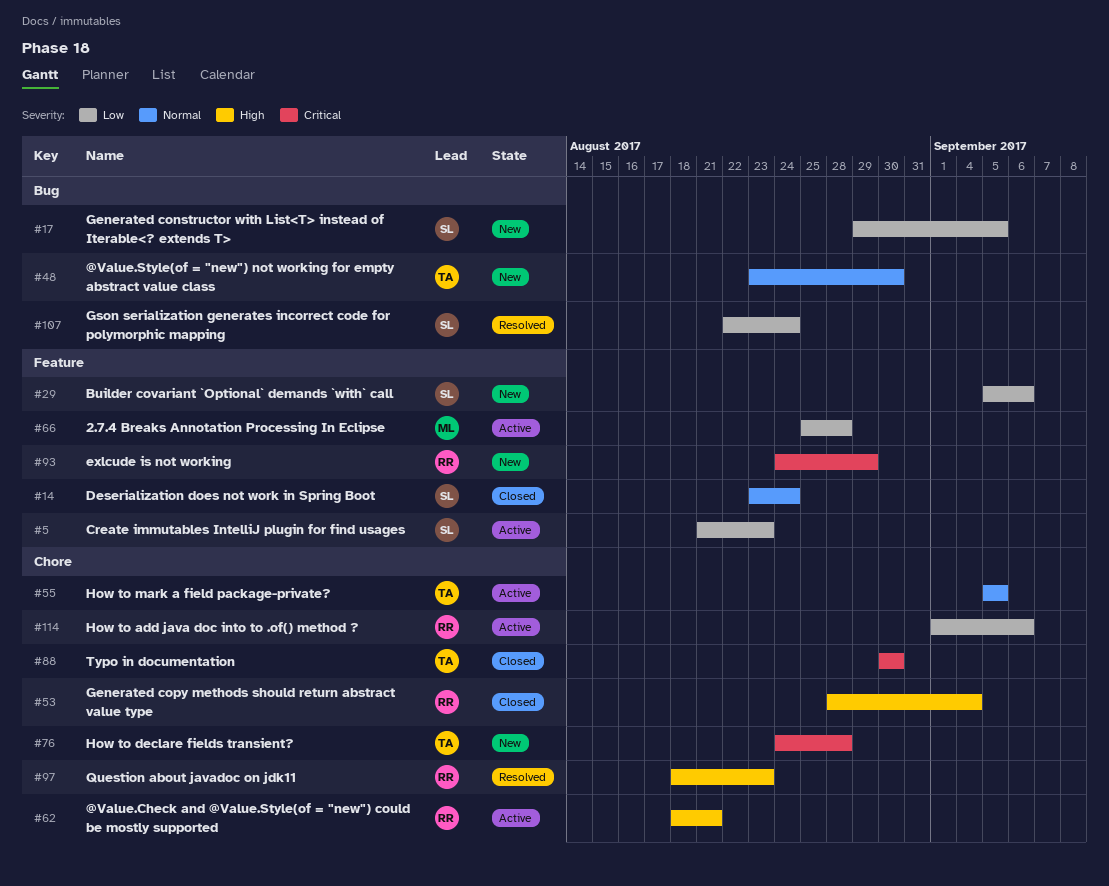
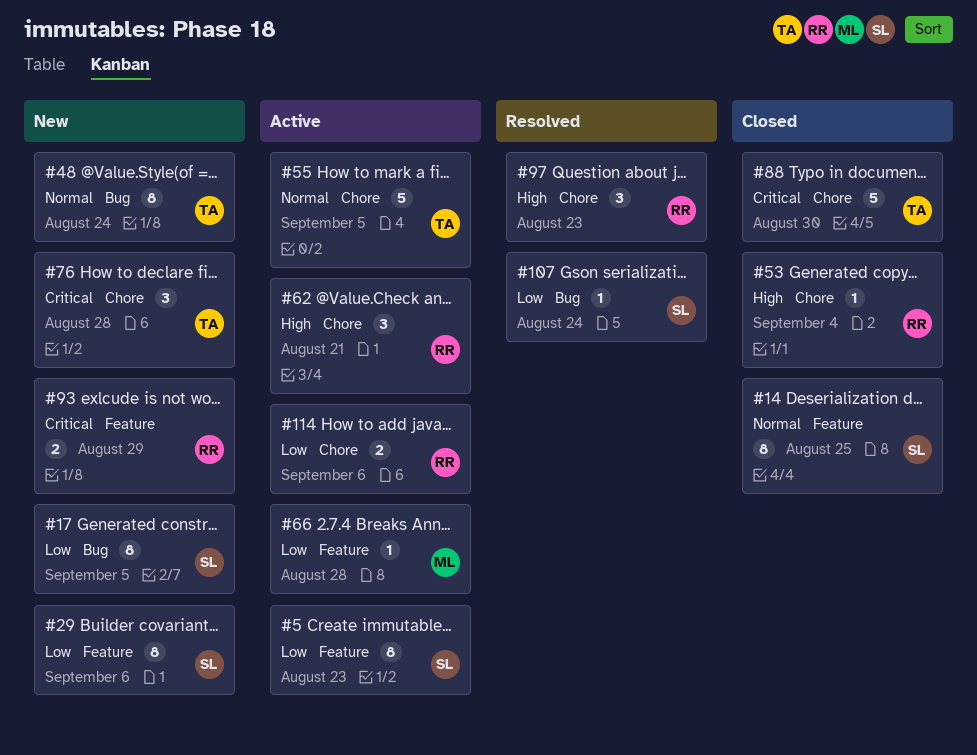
#14, due: Aug 24 -> Aug 25
#48, due: Aug 30 -> Aug 24

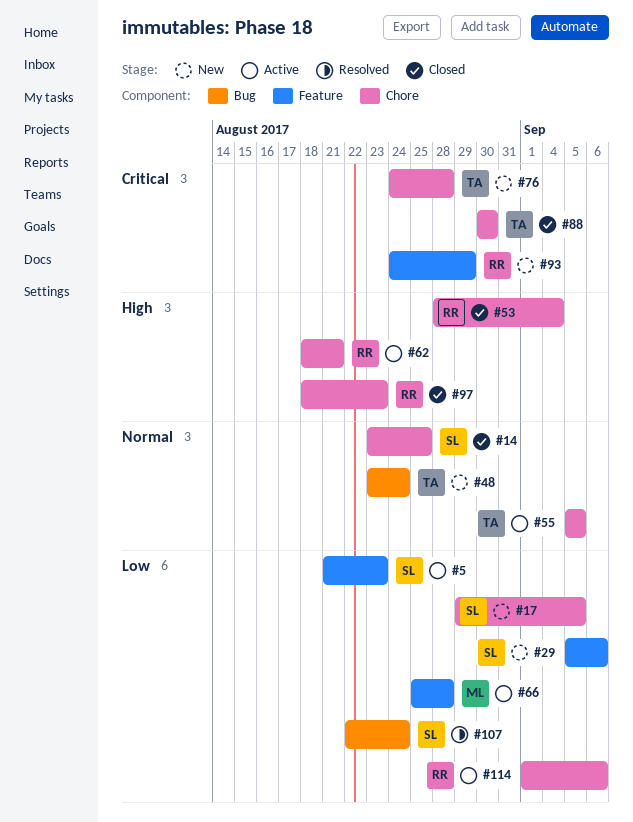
#14, label: Feature -> Chore
#17, label: Bug -> Chore
#97, status: Resolved -> Closed

